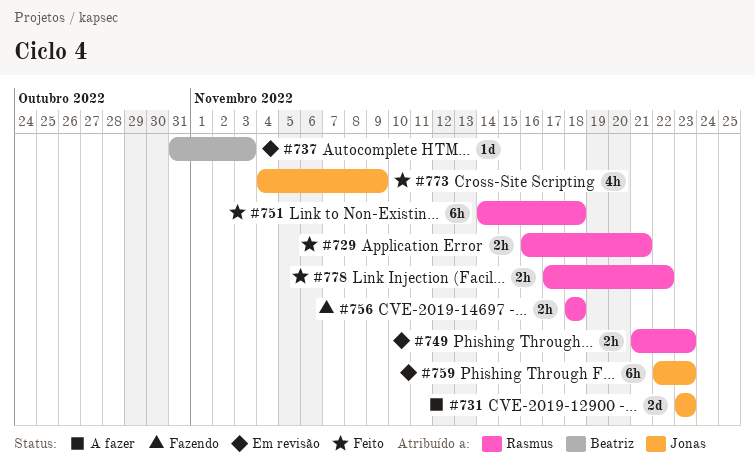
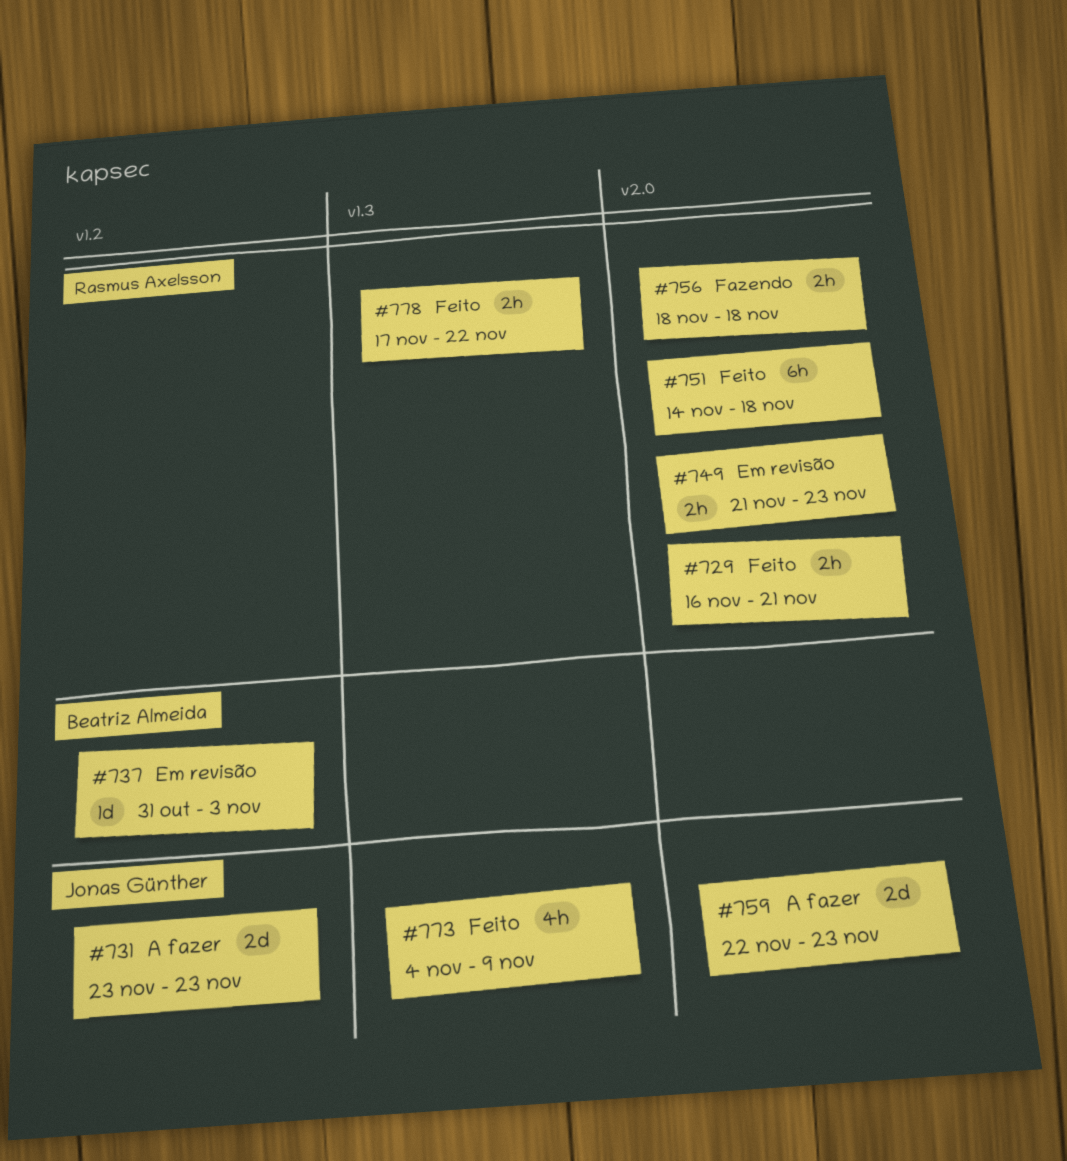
#759, status: Em revisão -> A fazer
#759, estimate: 6h -> 2d

